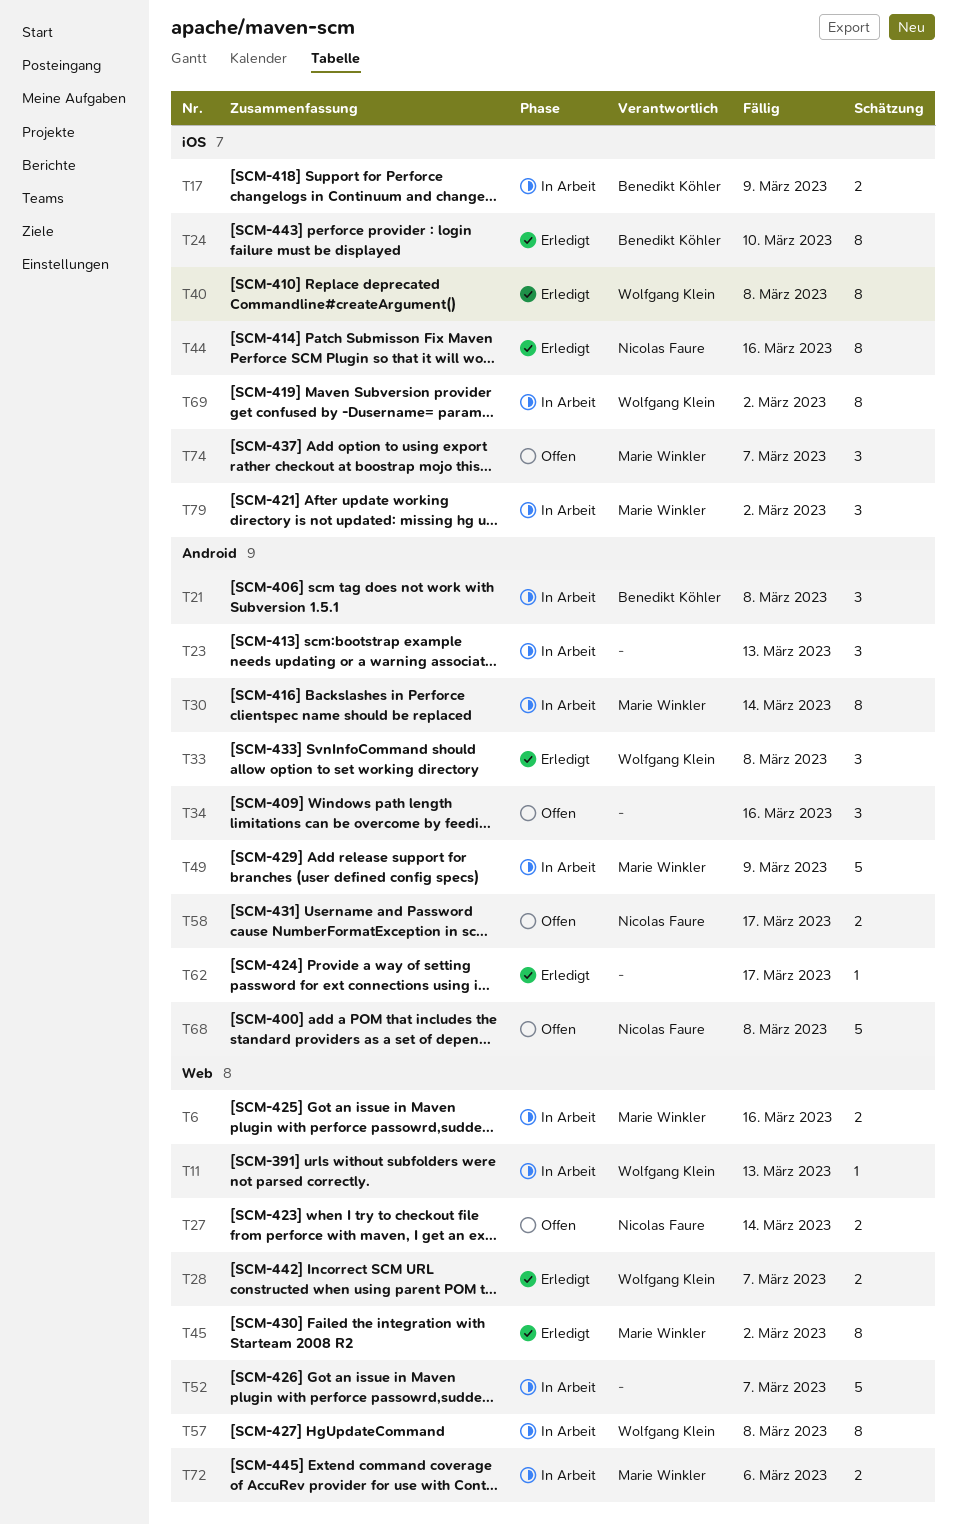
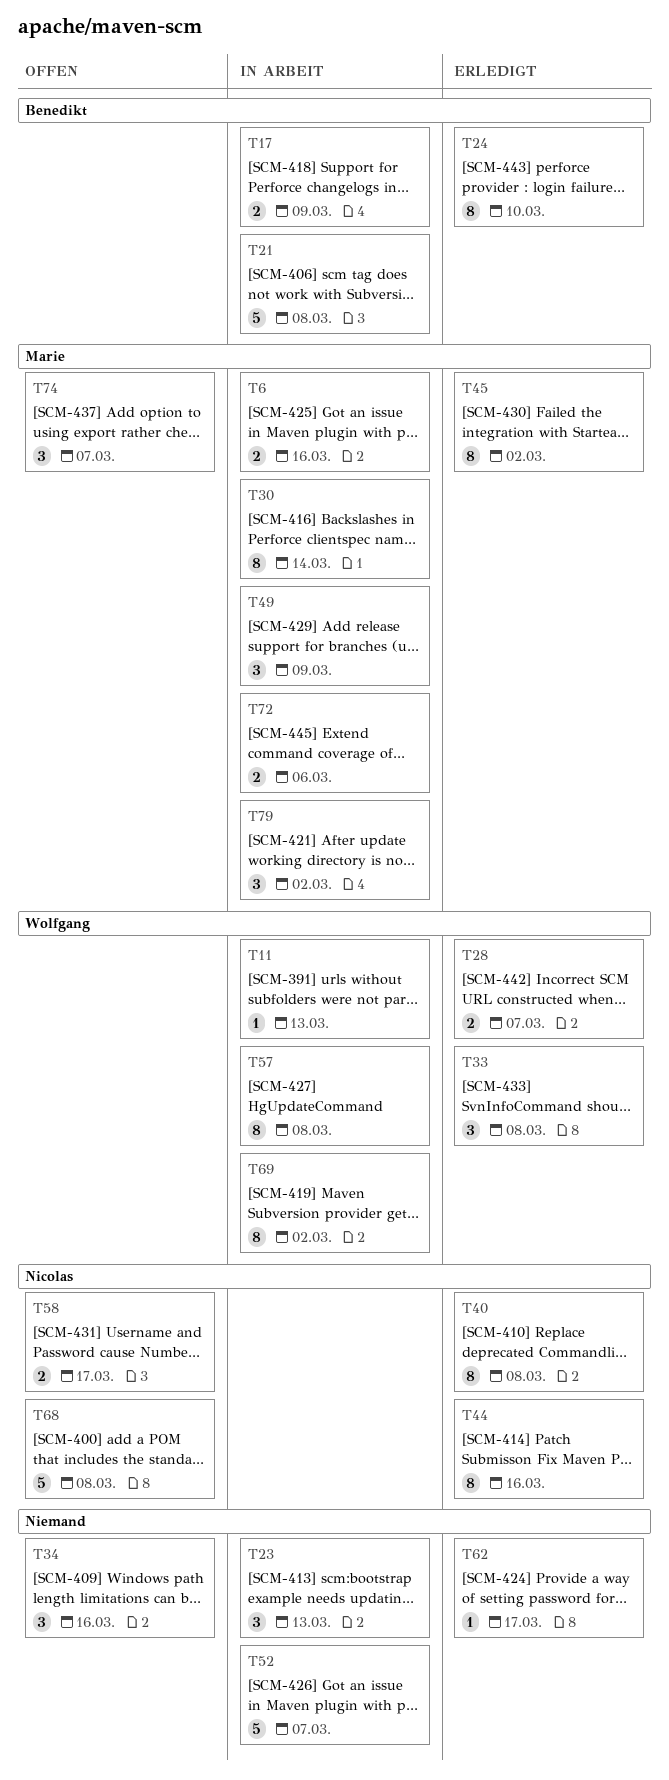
T21, estimate: 3 -> 5
T27: present -> none
T40, owner: Wolfgang Klein -> Nicolas Faure
T49, estimate: 5 -> 3

